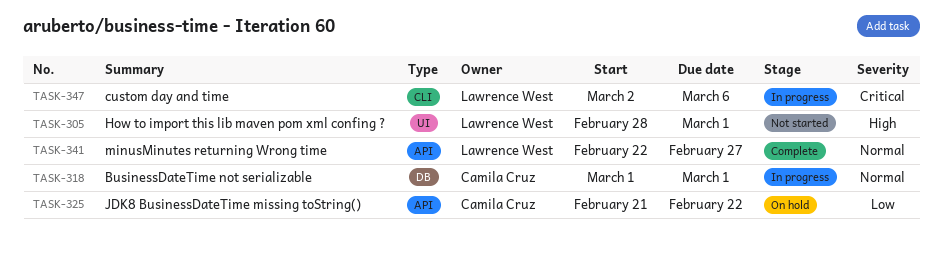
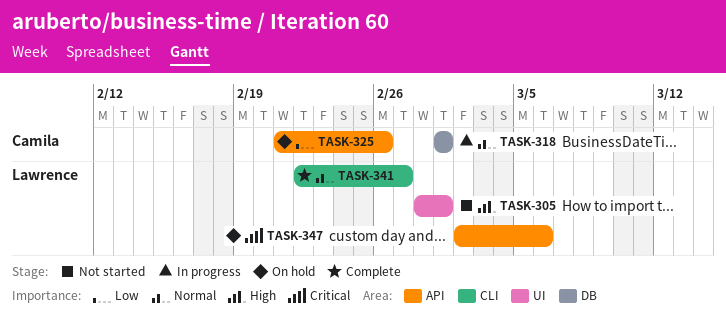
TASK-325, due: Feb 22 -> Feb 26
TASK-341, label: API -> CLI
TASK-347, status: In progress -> On hold
TASK-347, label: CLI -> API

